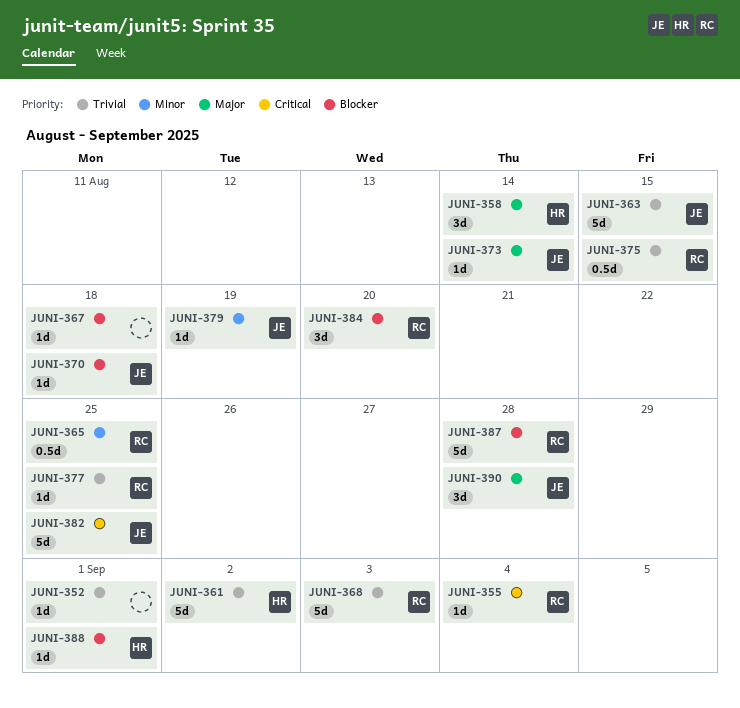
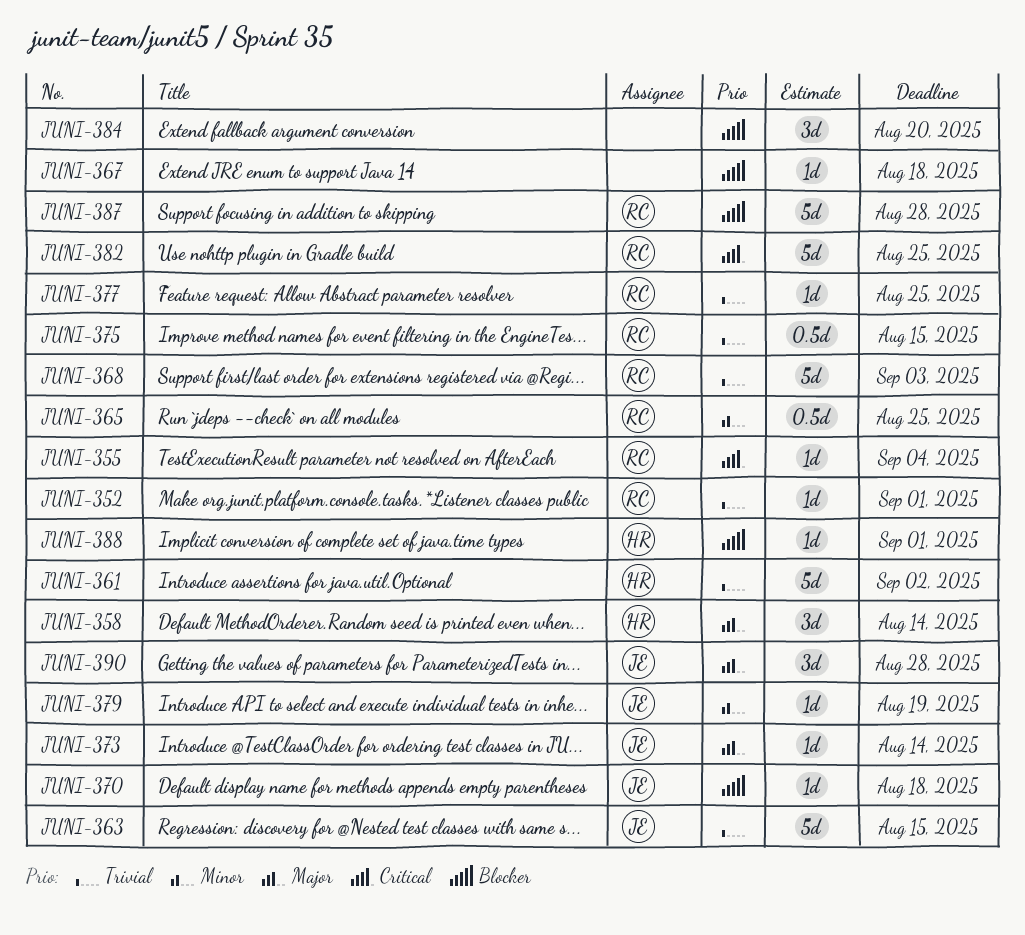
JUNI-352, owner: none -> RC
JUNI-382, owner: JE -> RC
JUNI-384, owner: RC -> none

